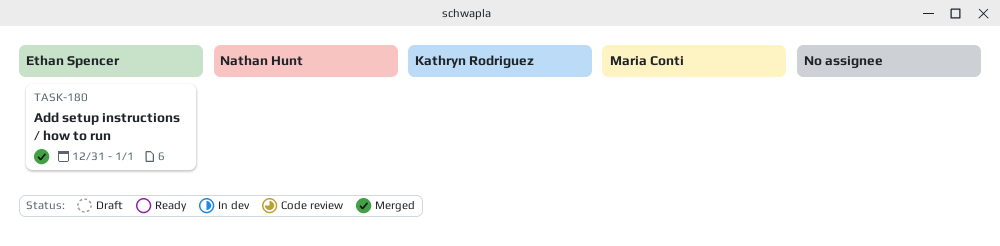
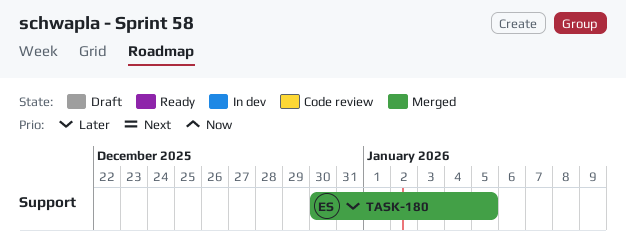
TASK-180, start: Dec 31 -> Dec 30
TASK-180, due: Jan 1 -> Jan 5

